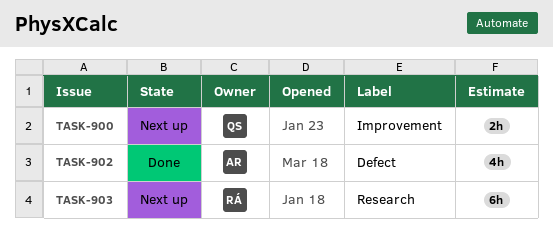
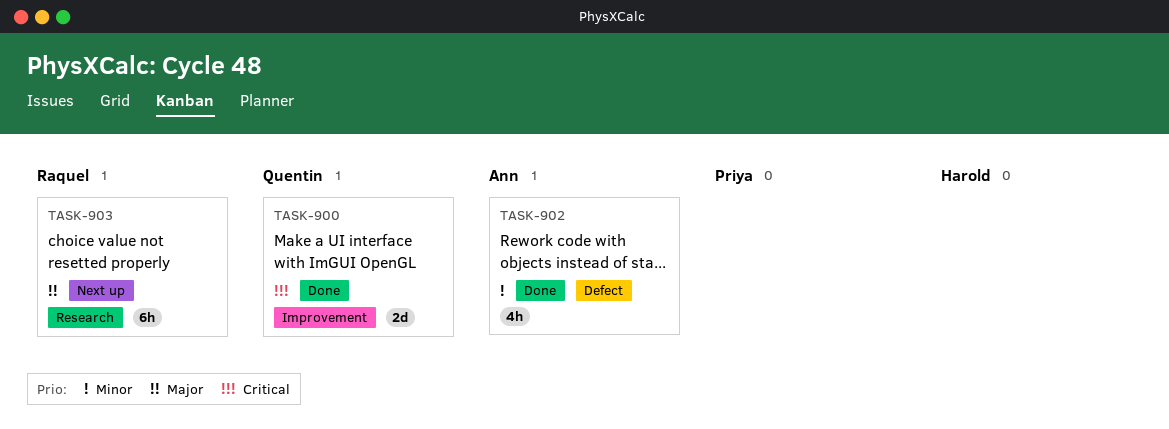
TASK-900, status: Next up -> Done
TASK-900, estimate: 2h -> 2d

